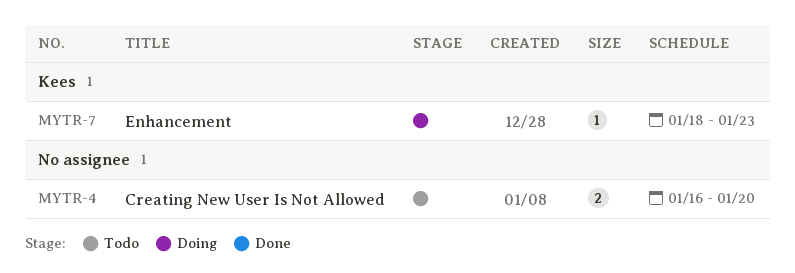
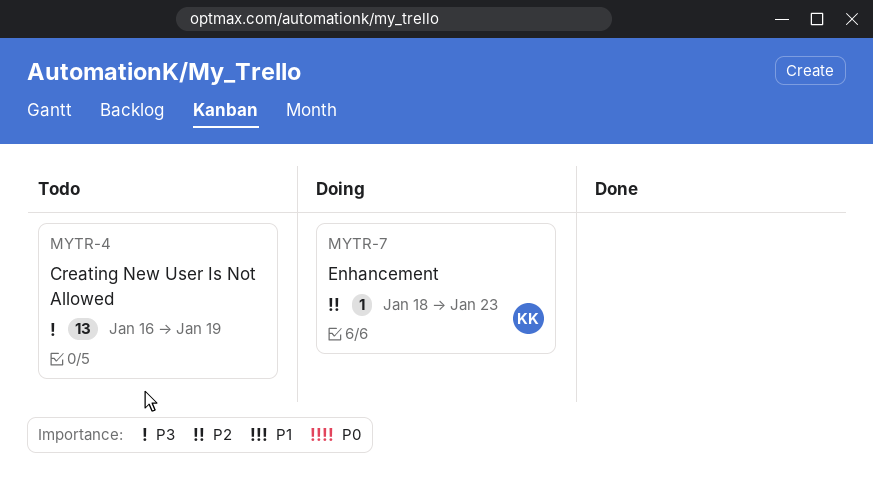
MYTR-4, estimate: 2 -> 13
MYTR-4, due: Jan 20 -> Jan 19

